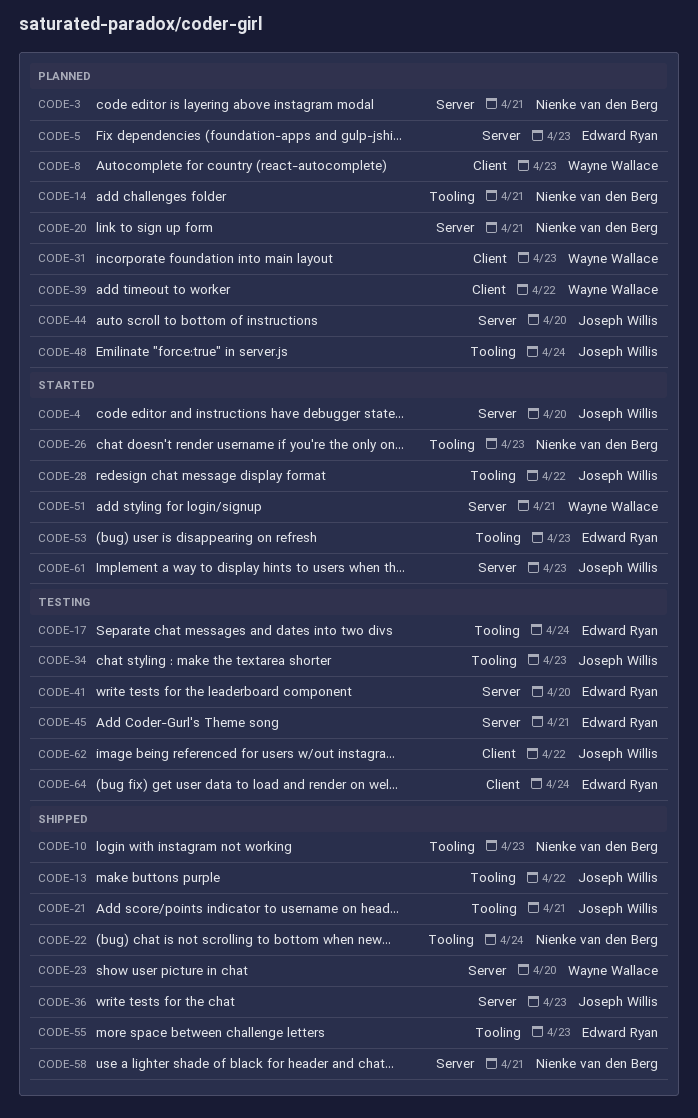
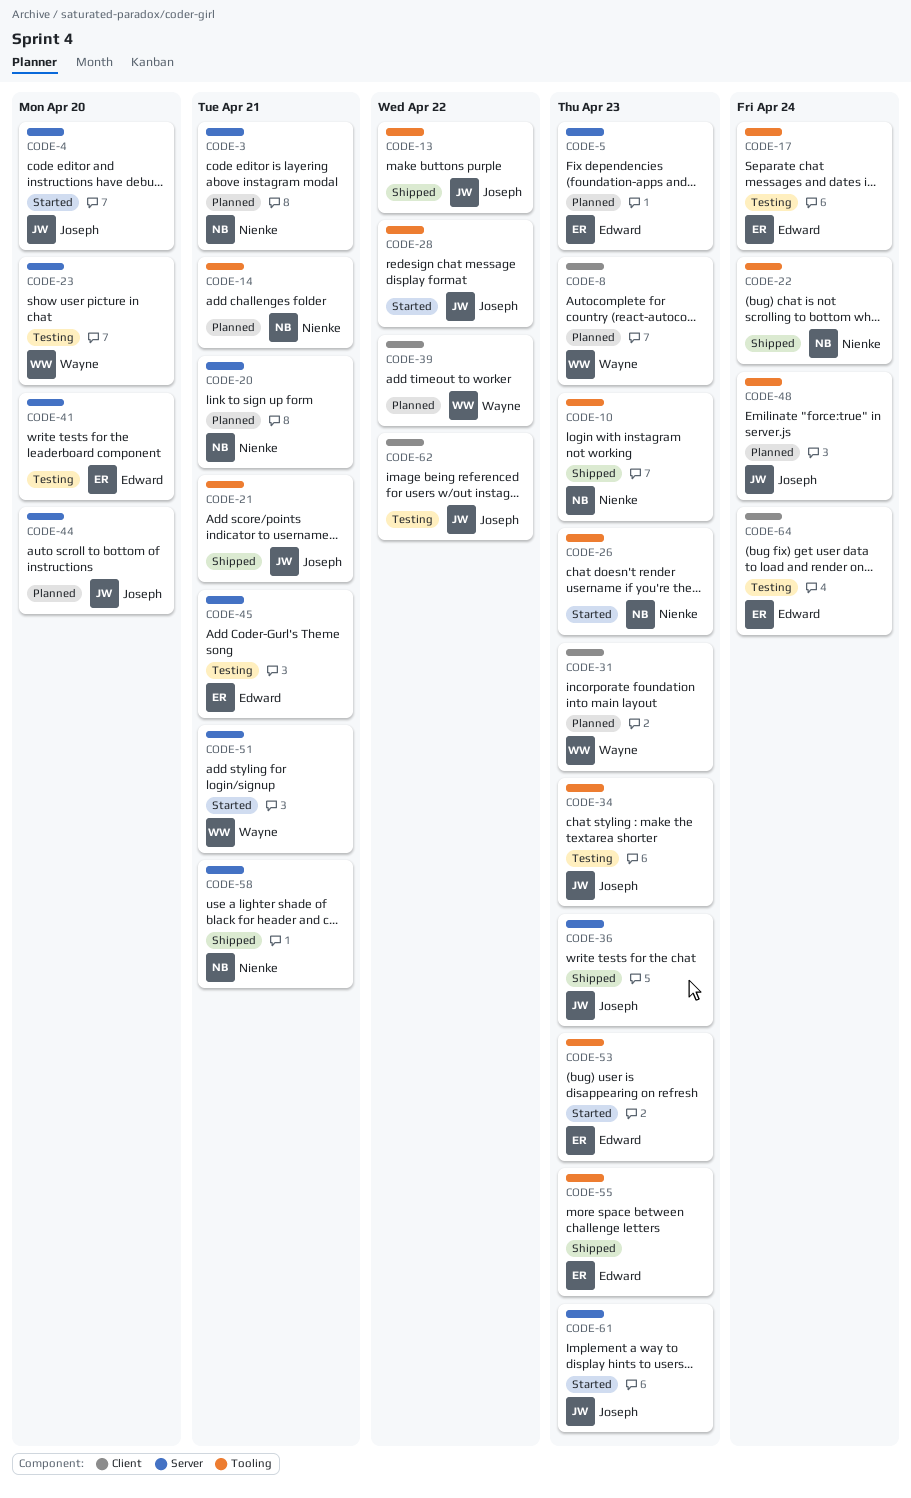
CODE-23, status: Shipped -> Testing

